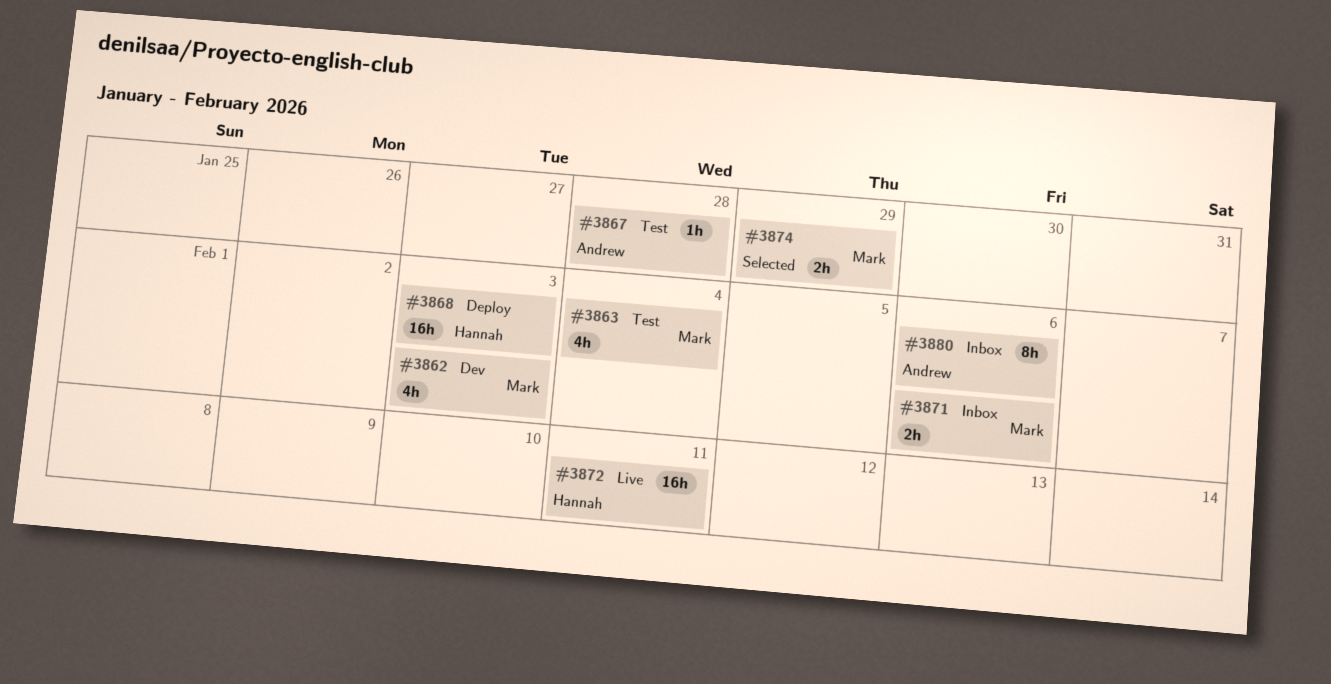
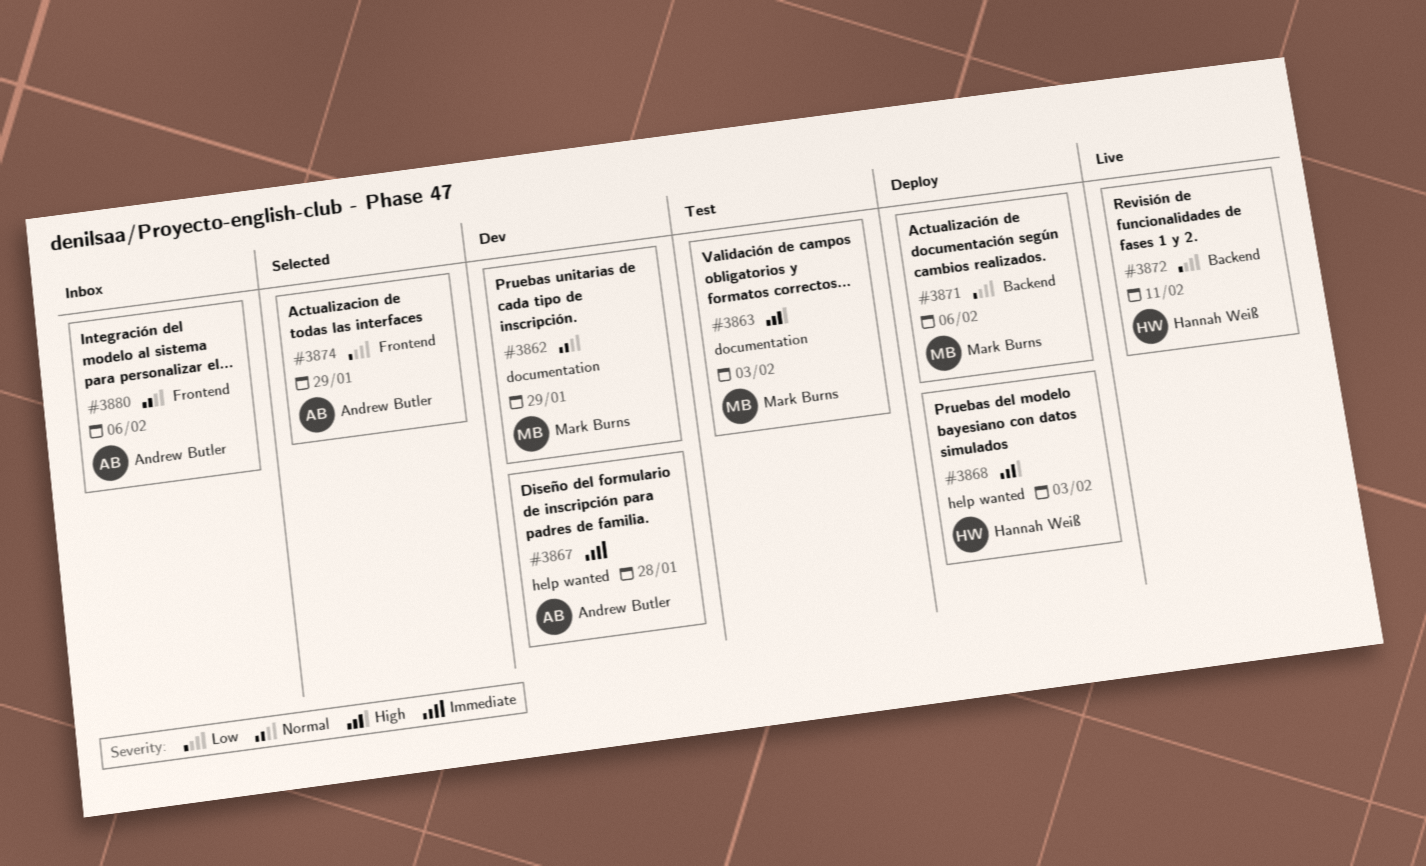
#3862, due: Feb 3 -> Jan 29
#3863, due: Feb 4 -> Feb 3
#3867, status: Test -> Dev
#3871, status: Inbox -> Deploy
#3874, owner: Mark Burns -> Andrew Butler

